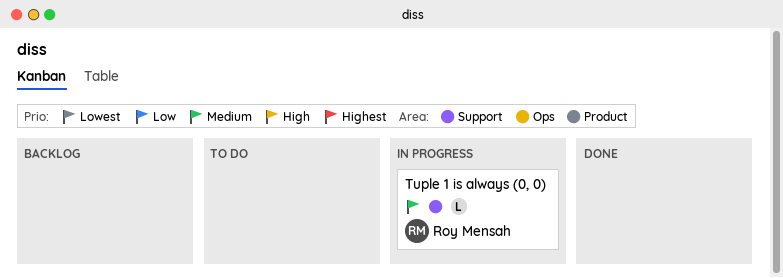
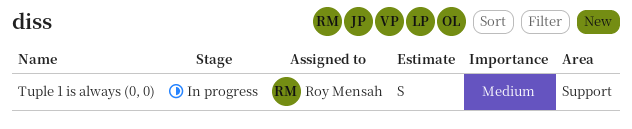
Tuple 1 is always (0, 0), estimate: L -> S

